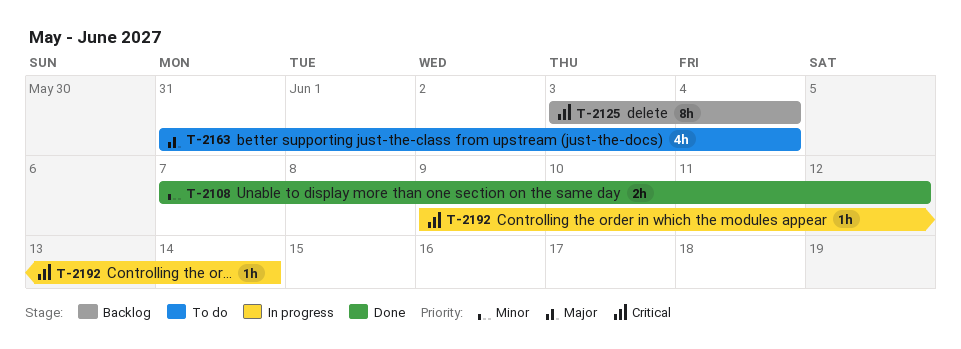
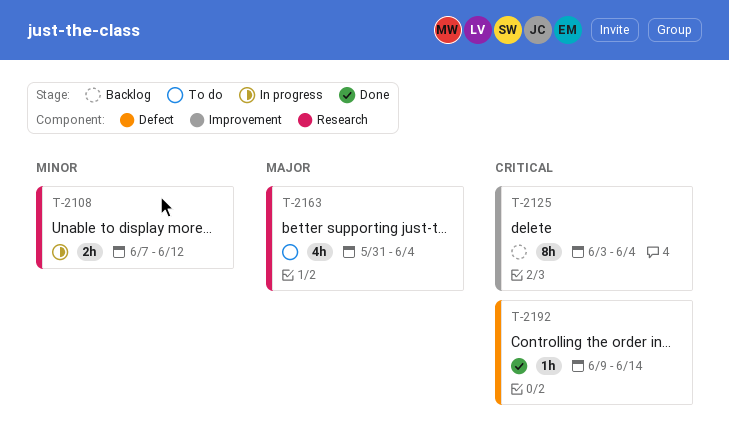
T-2108, status: Done -> In progress
T-2192, status: In progress -> Done

